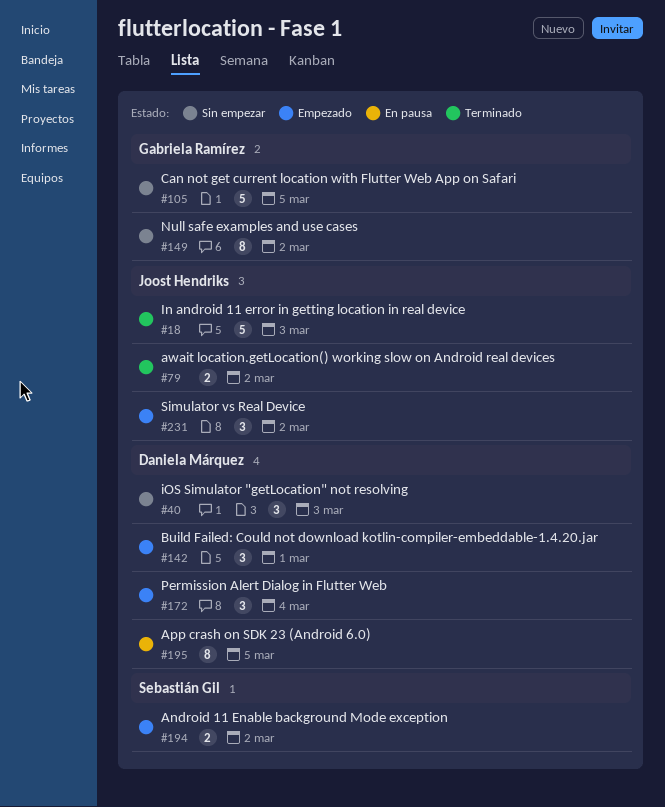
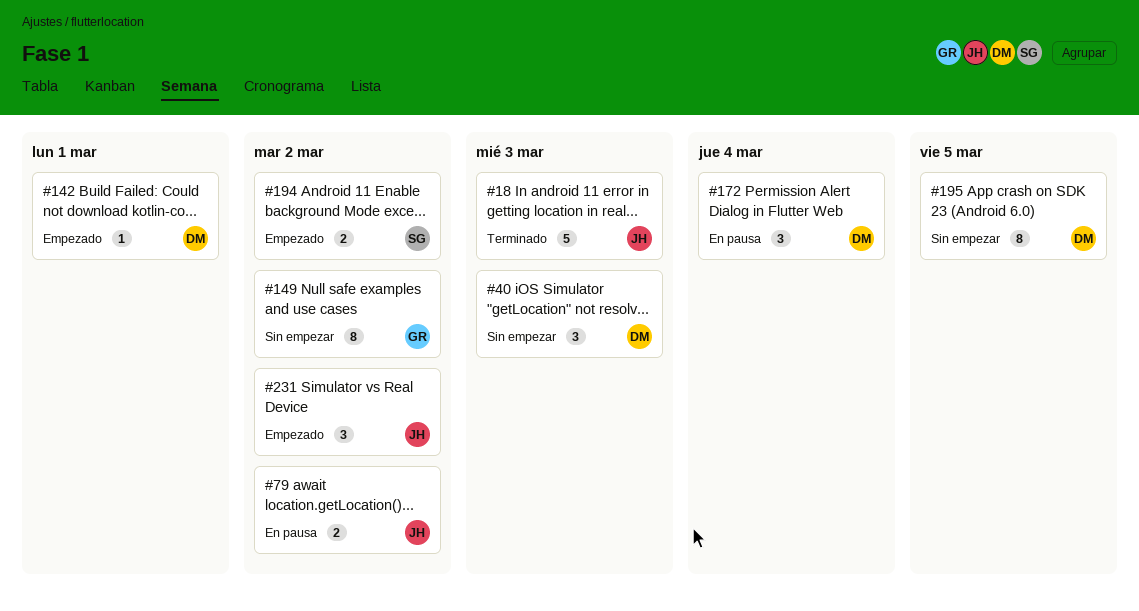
#79, status: Terminado -> En pausa
#105: present -> none
#142, estimate: 3 -> 1
#172, status: Empezado -> En pausa
#195, status: En pausa -> Sin empezar

